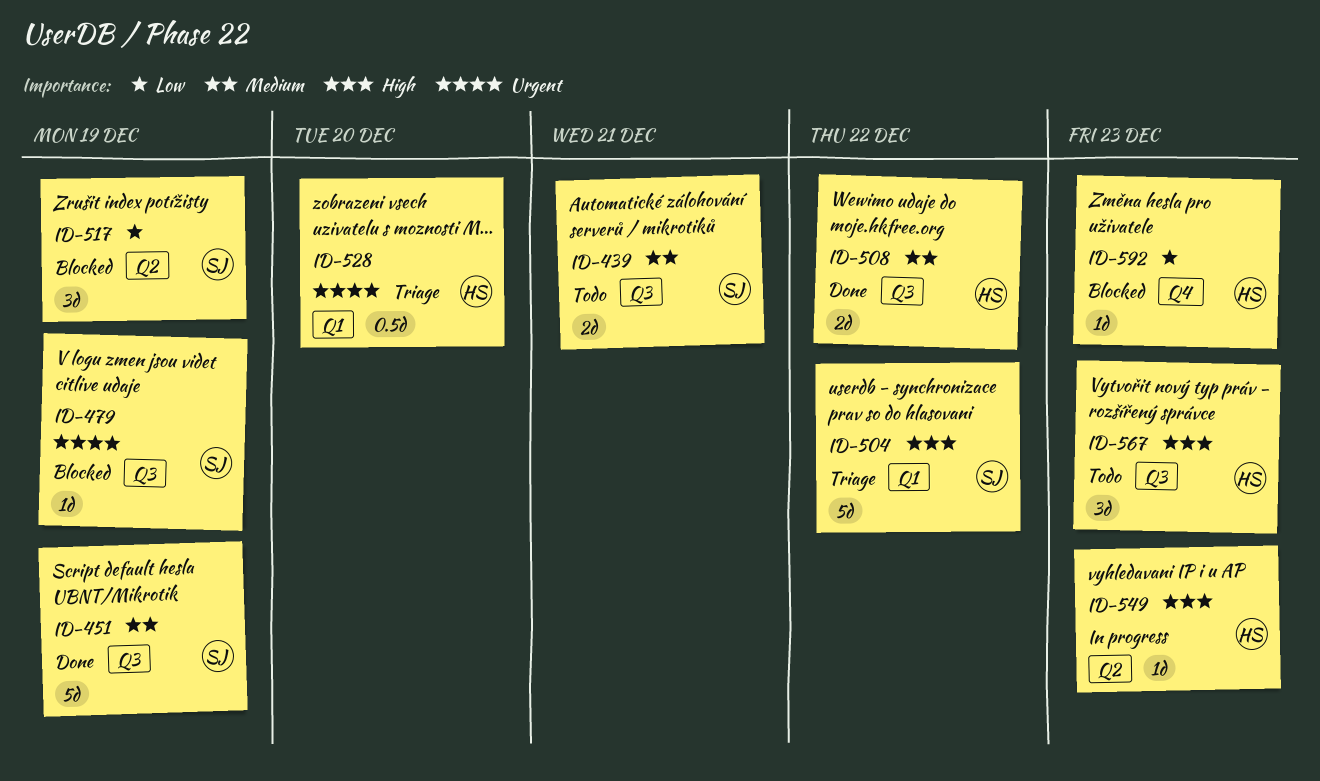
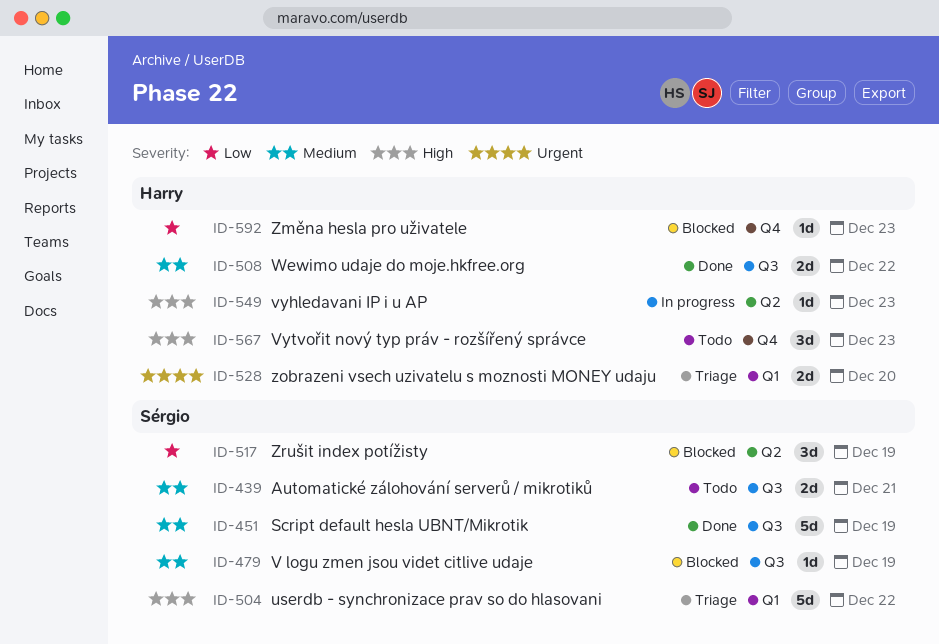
ID-479, priority: Urgent -> Medium
ID-528, estimate: 0.5d -> 2d
ID-567, label: Q3 -> Q4

